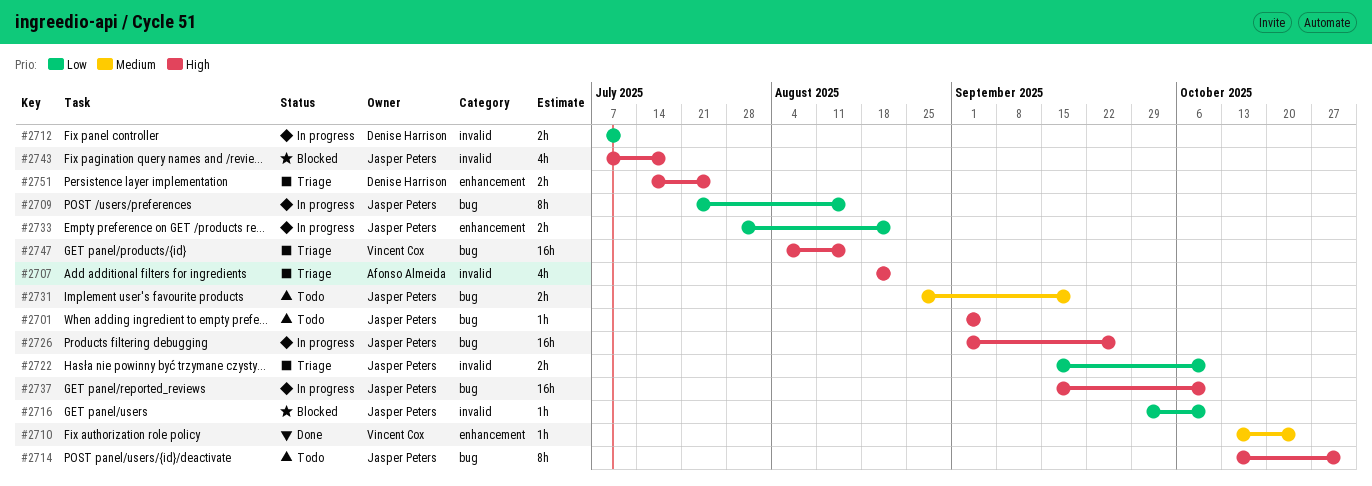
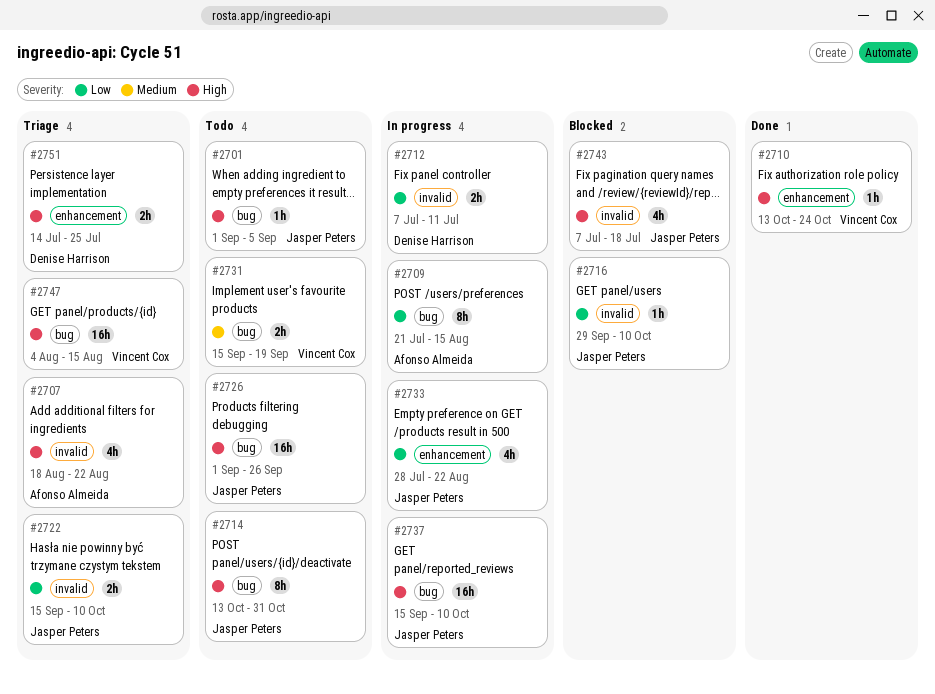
#2709, owner: Jasper Peters -> Afonso Almeida
#2710, priority: Medium -> High
#2726, status: In progress -> Todo
#2731, owner: Jasper Peters -> Vincent Cox
#2731, start: Aug 25 -> Sep 15
#2733, estimate: 2h -> 4h

